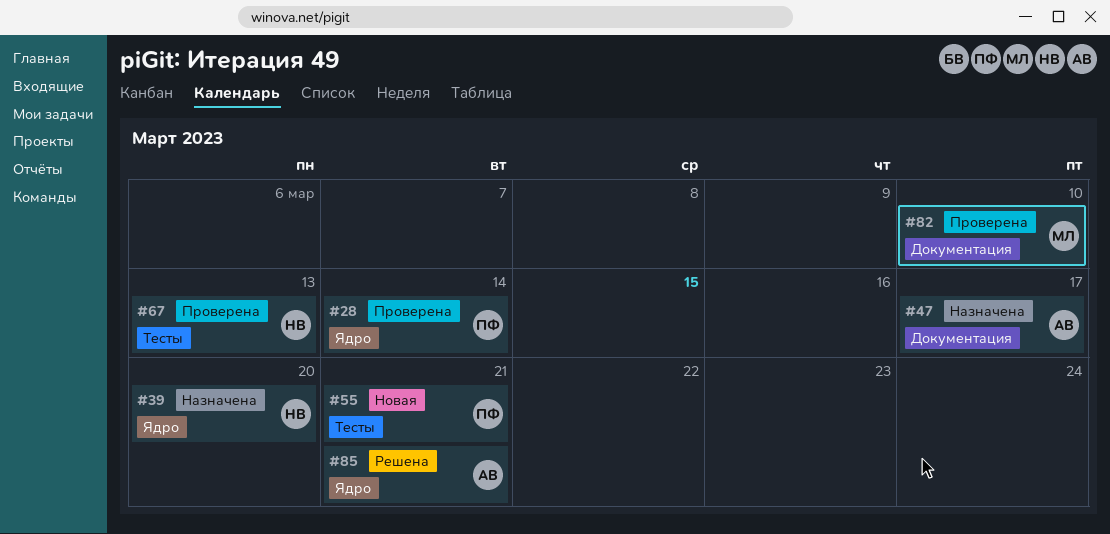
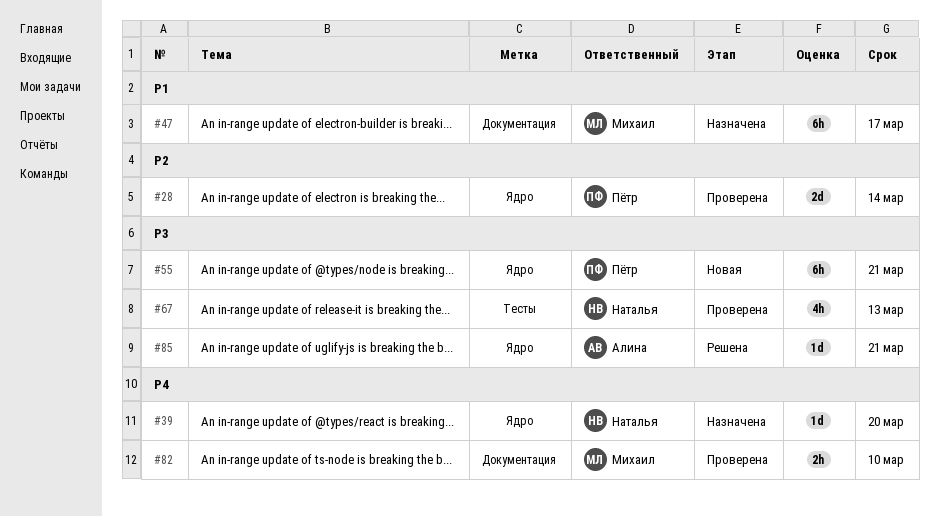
#47, owner: Алина -> Михаил
#55, label: Тесты -> Ядро

